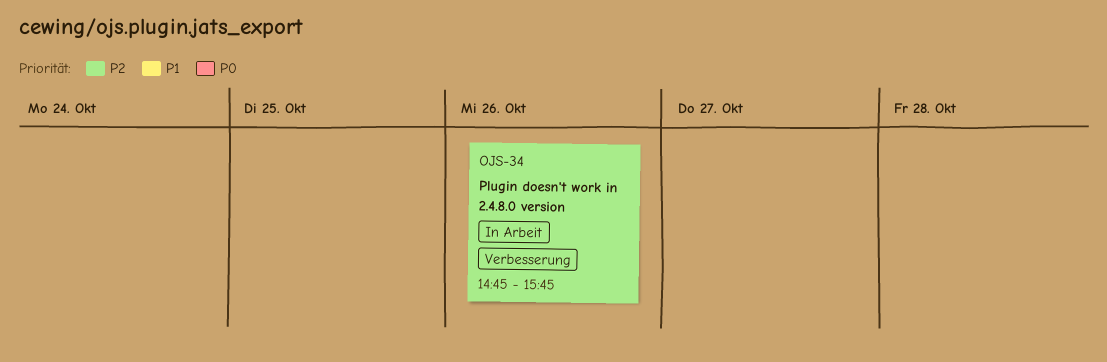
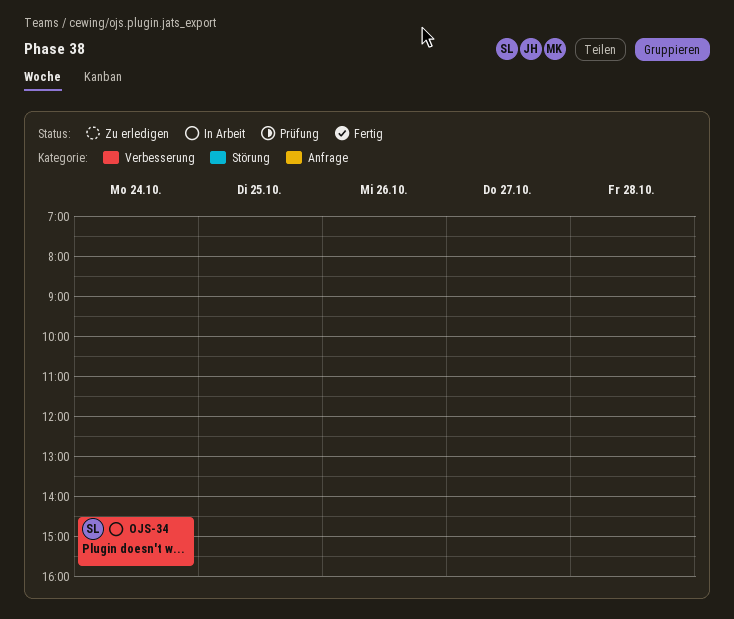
OJS-34, day: Oct 26 -> Oct 24
OJS-34, begins: 14:45 -> 14:30

